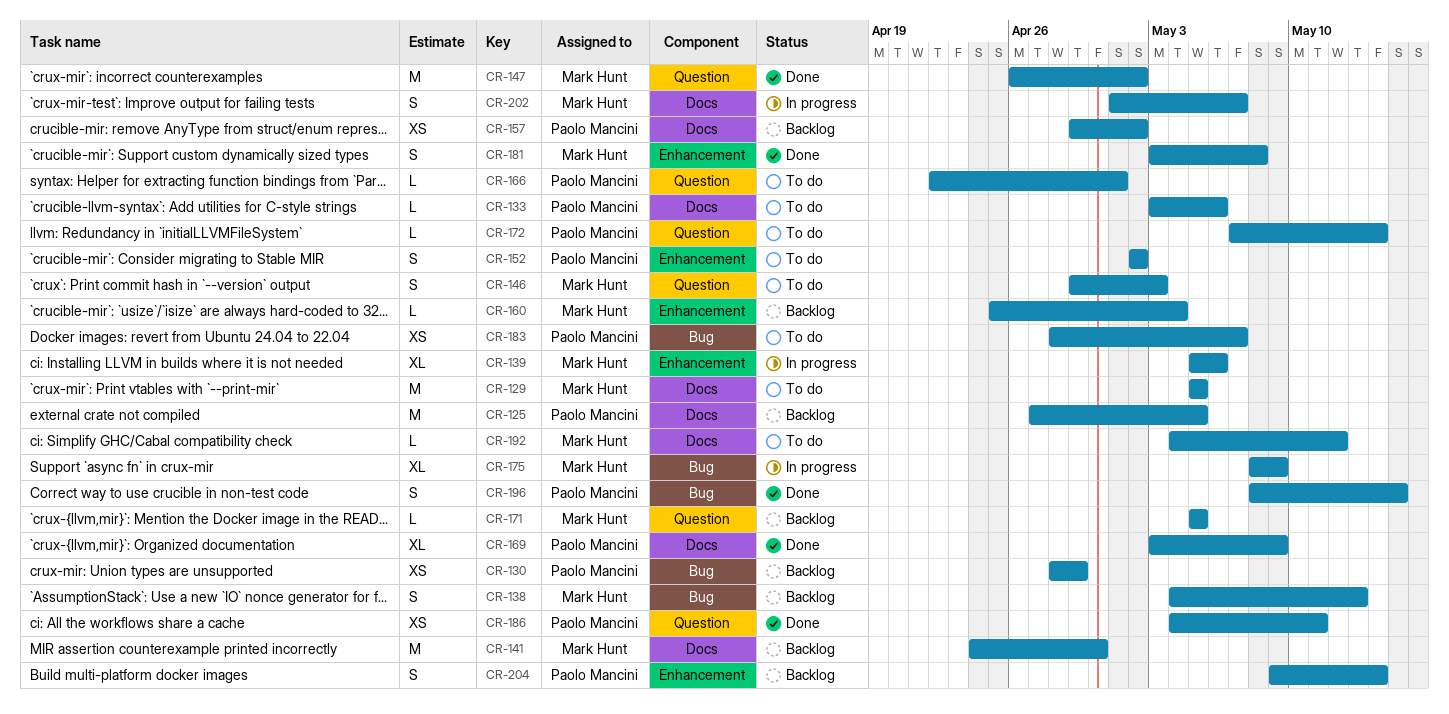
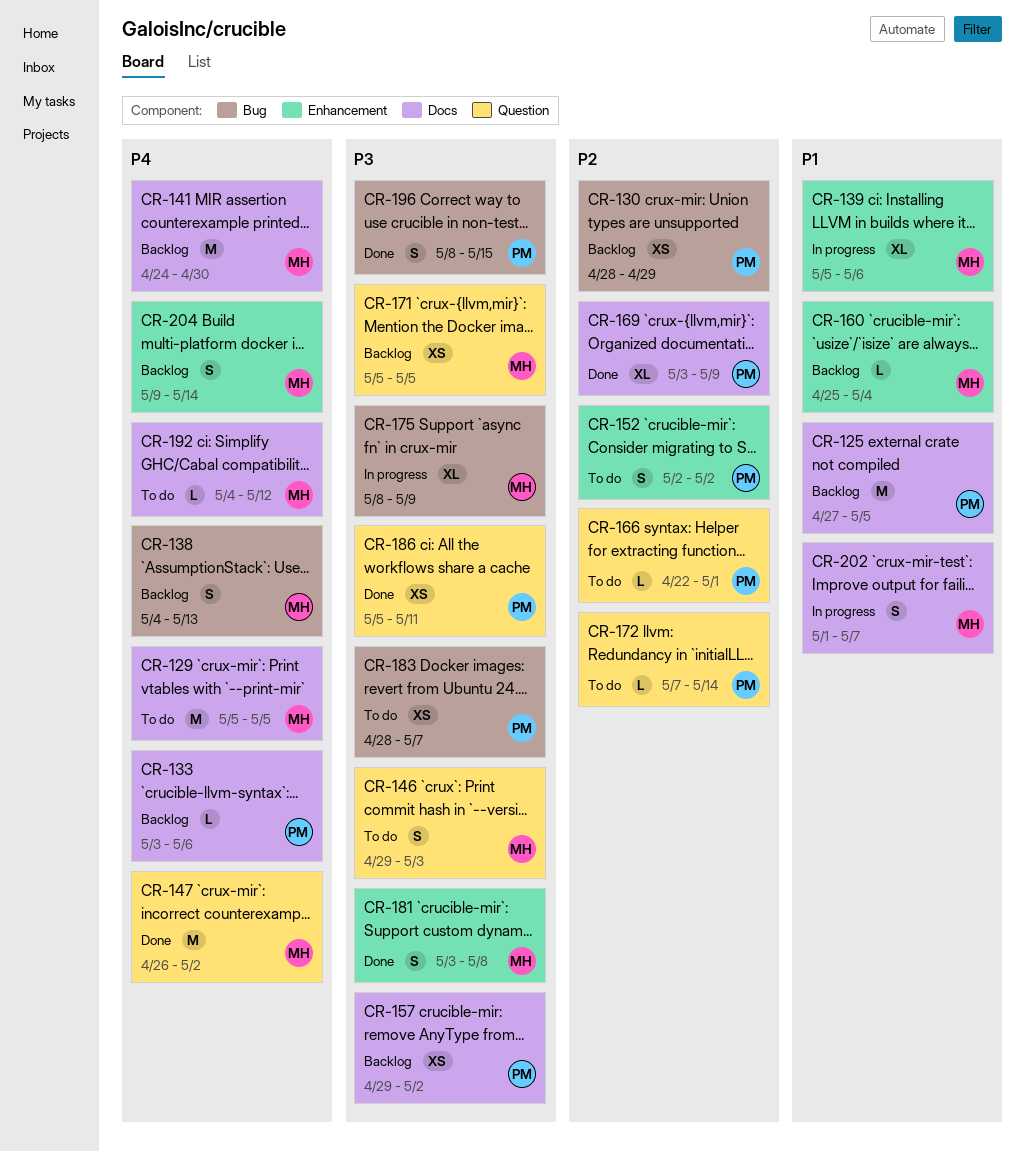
CR-133, status: To do -> Backlog
CR-171, estimate: L -> XS
CR-186, start: May 4 -> May 5
CR-204, owner: Paolo Mancini -> Mark Hunt

